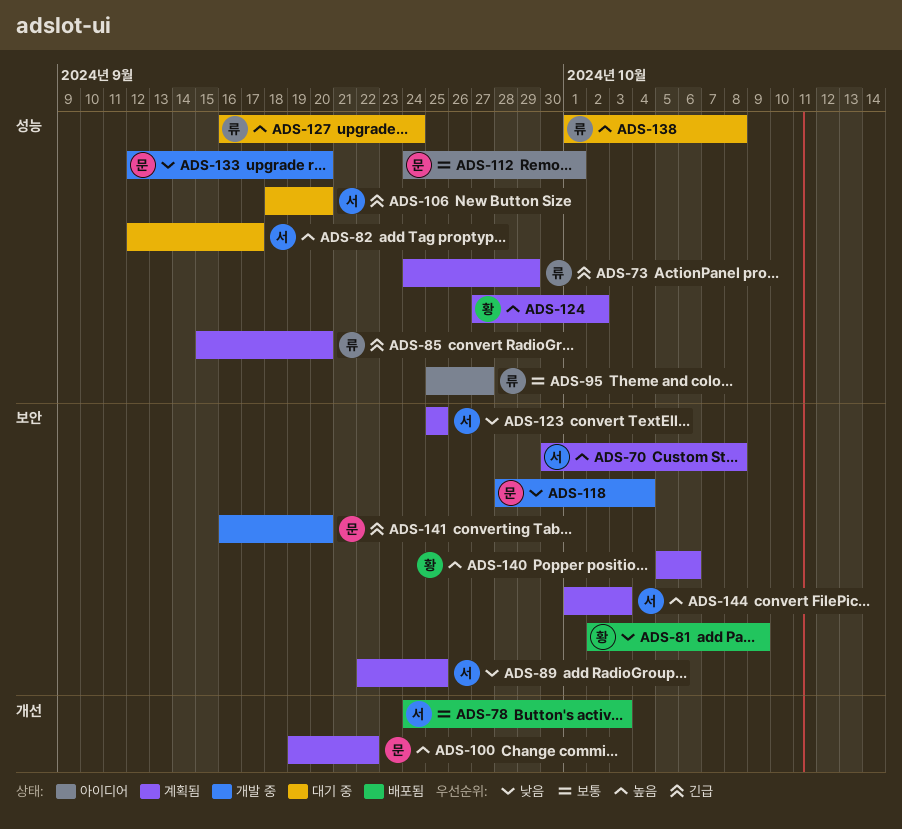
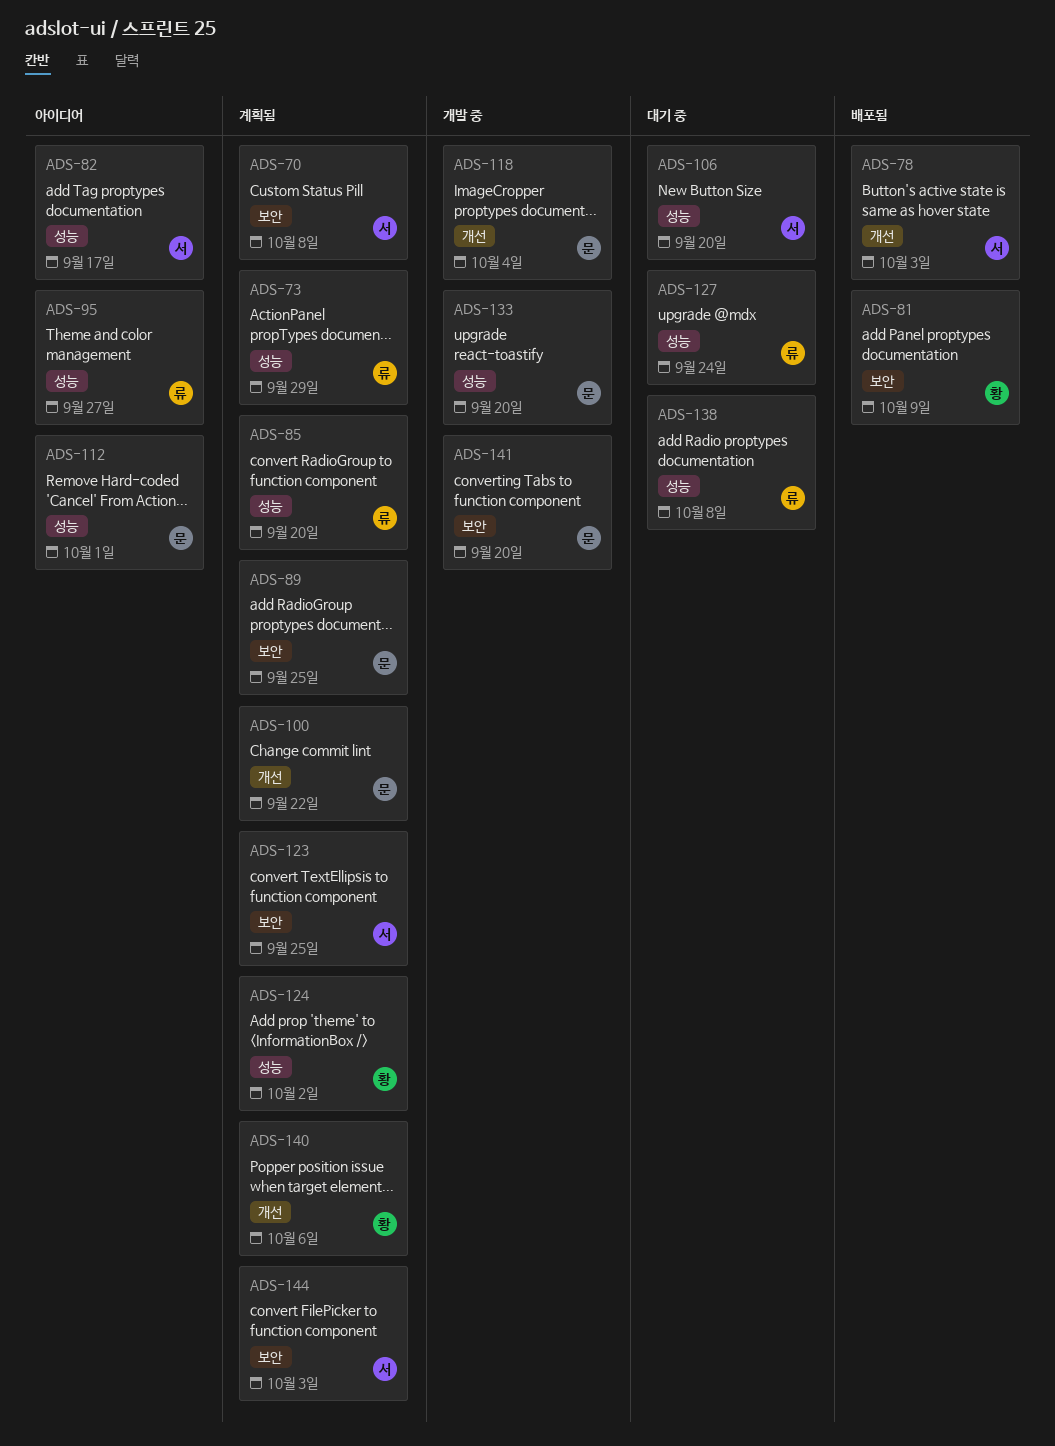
ADS-82, status: 대기 중 -> 아이디어
ADS-89, owner: 서 -> 문
ADS-118, label: 보안 -> 개선
ADS-140, label: 보안 -> 개선

